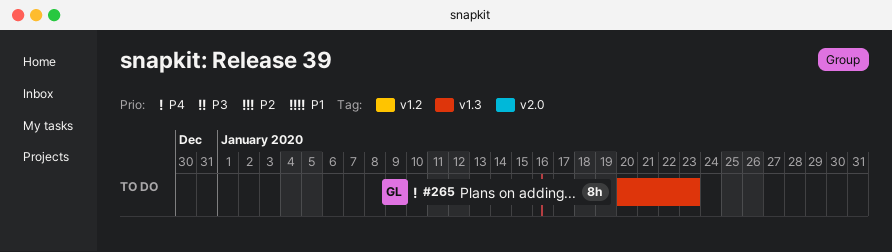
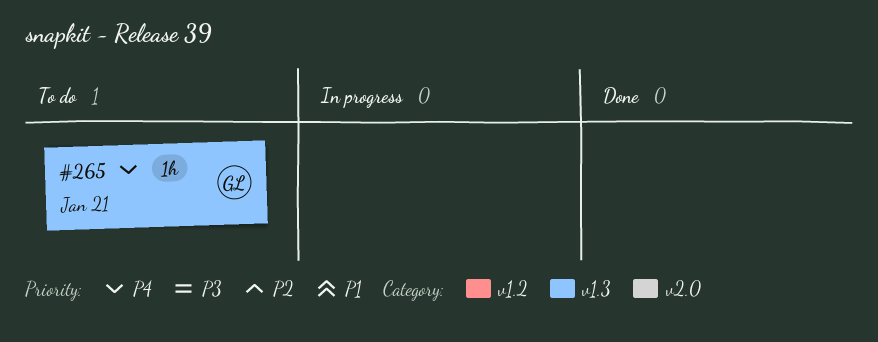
#265, estimate: 8h -> 1h
#265, due: Jan 23 -> Jan 21

